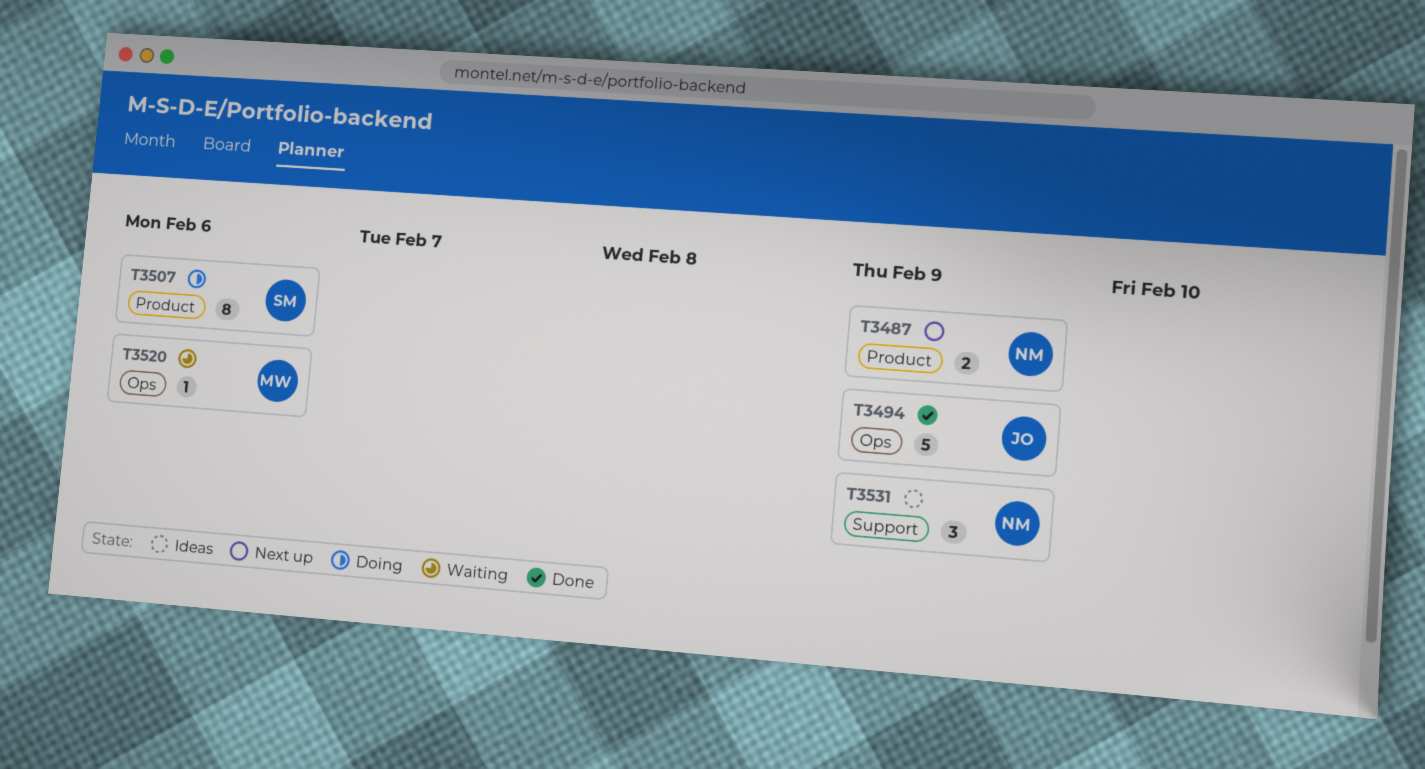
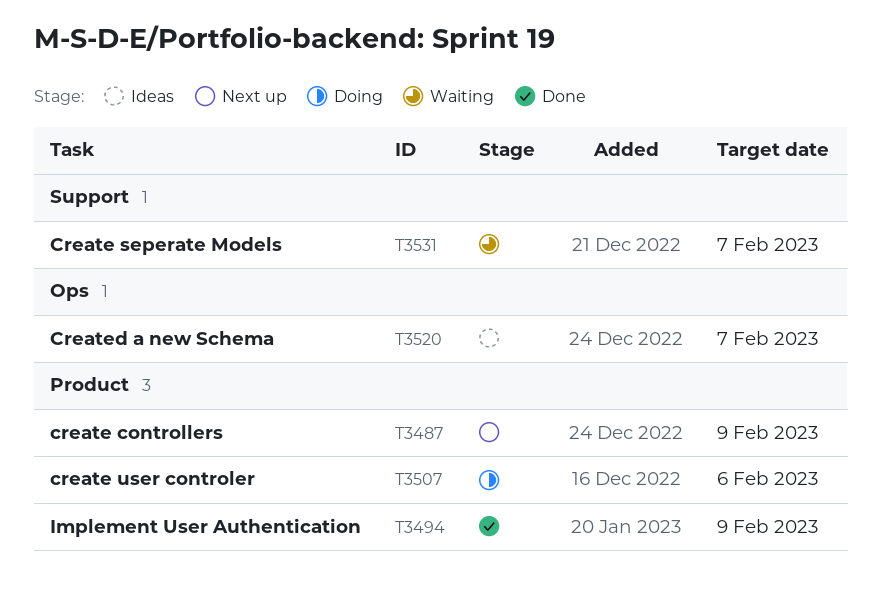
T3494, label: Ops -> Product
T3520, status: Waiting -> Ideas
T3520, due: Feb 6 -> Feb 7
T3531, status: Ideas -> Waiting
T3531, due: Feb 9 -> Feb 7

